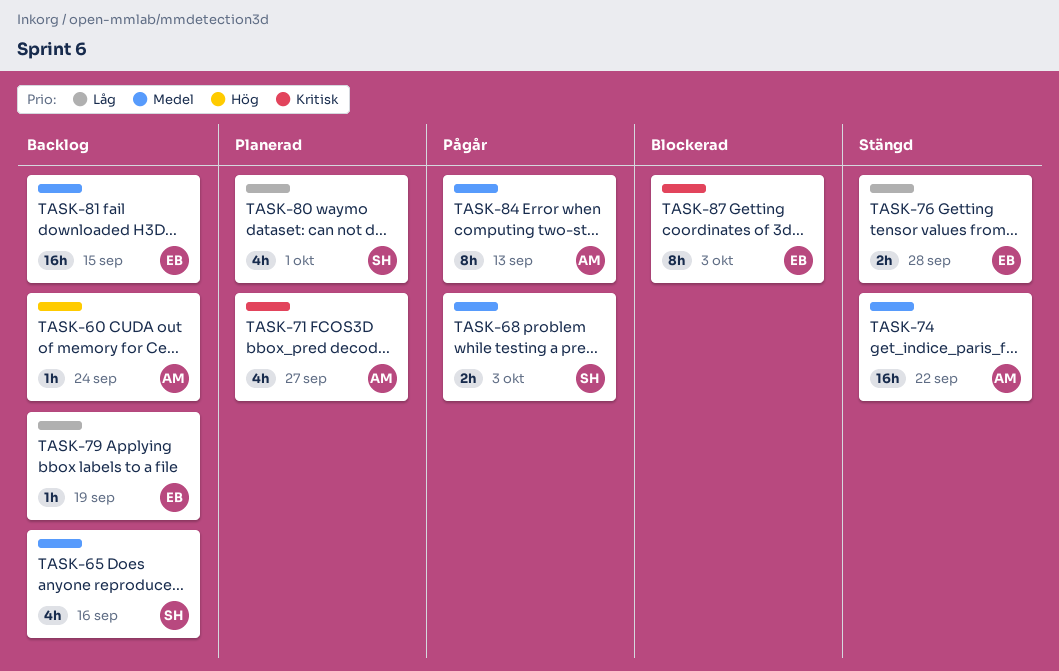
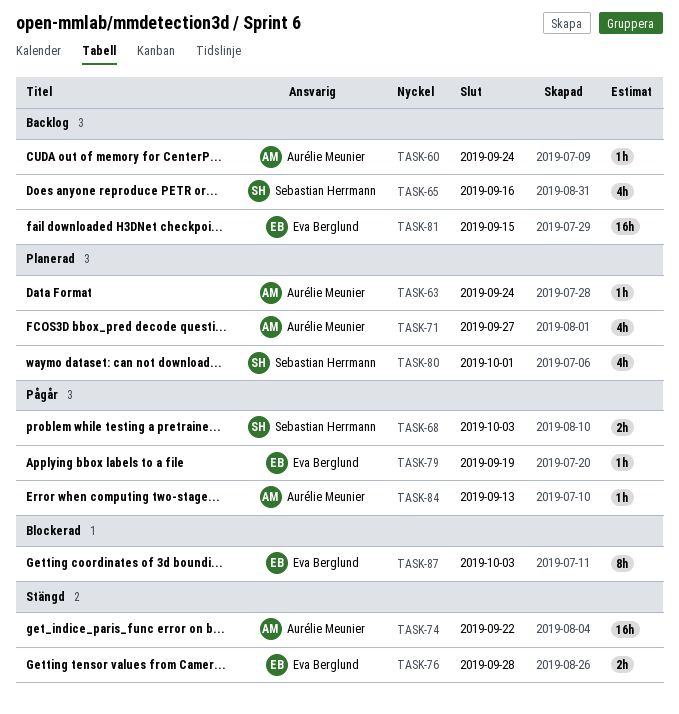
TASK-63: none -> present
TASK-79, status: Backlog -> Pågår
TASK-84, estimate: 8h -> 1h

